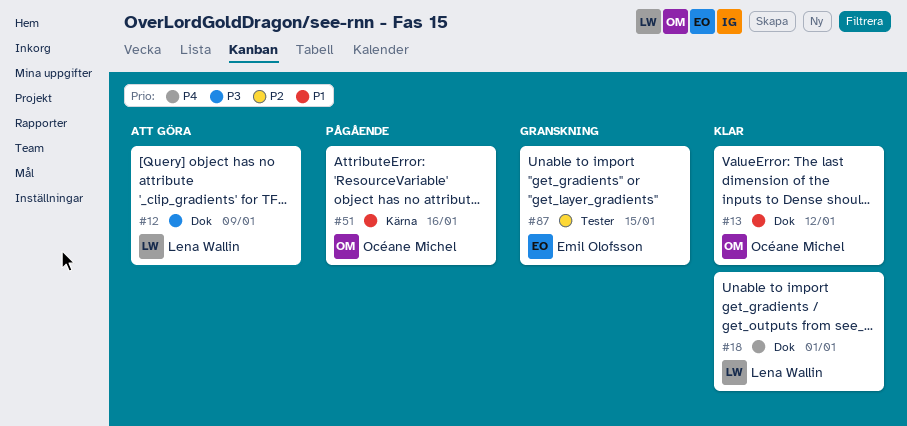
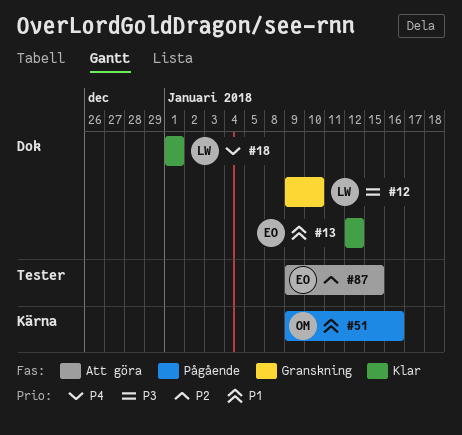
#12, status: Att göra -> Granskning
#12, due: Jan 9 -> Jan 10
#13, owner: Océane Michel -> Emil Olofsson
#87, status: Granskning -> Att göra

